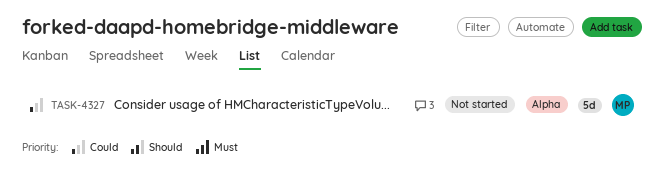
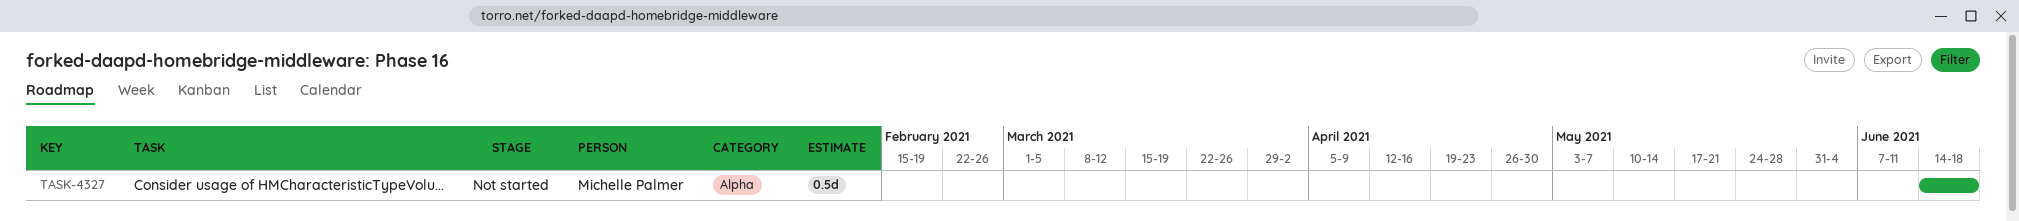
TASK-4327, estimate: 5d -> 0.5d

